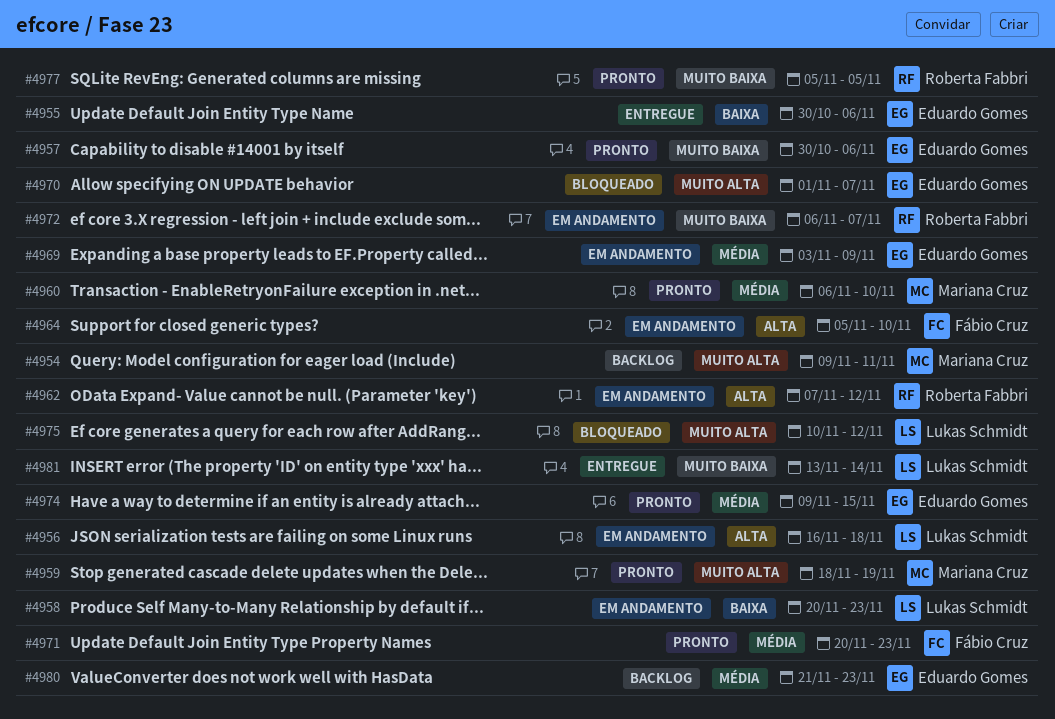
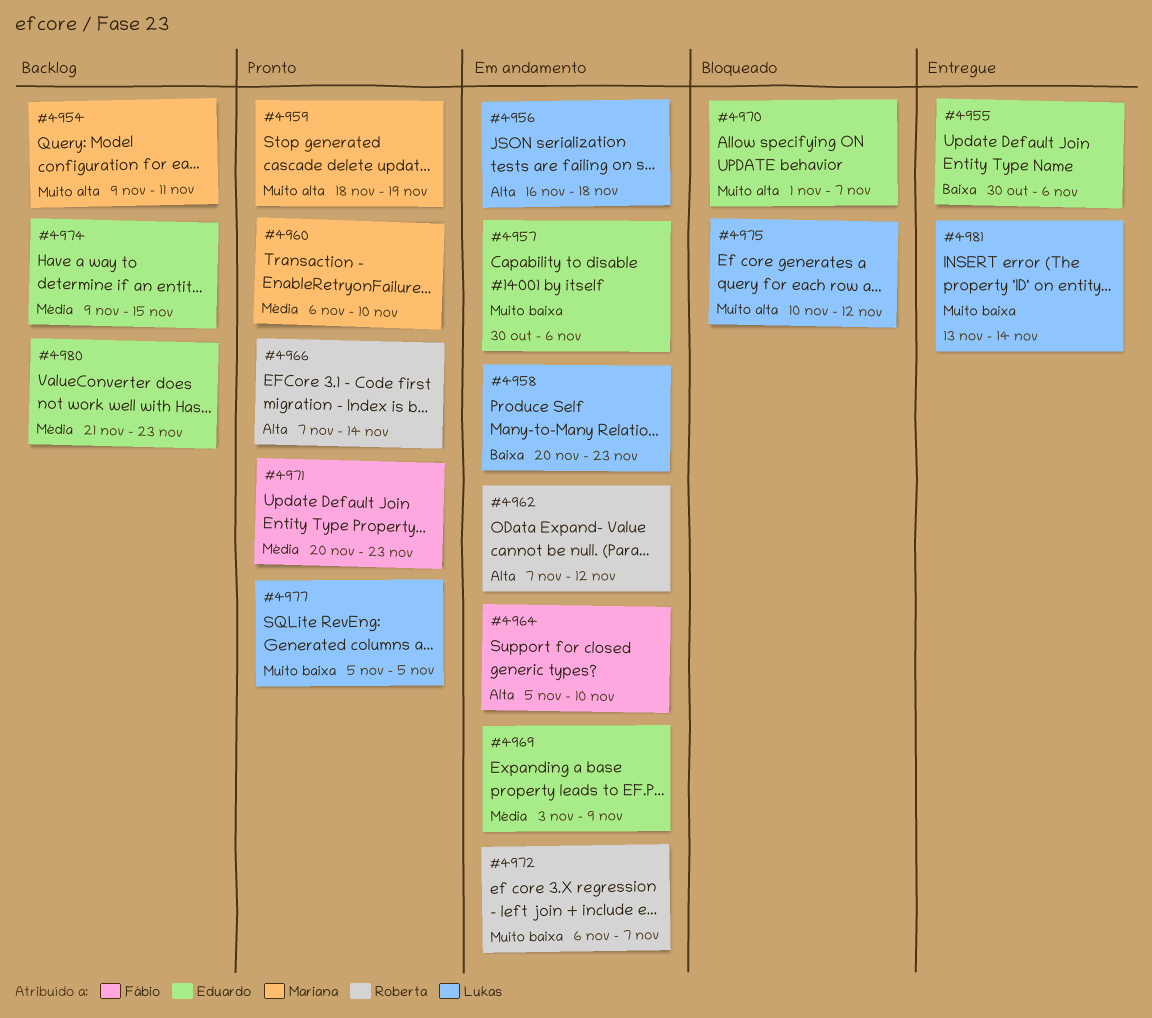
#4957, status: Pronto -> Em andamento
#4966: none -> present
#4974, status: Pronto -> Backlog
#4977, owner: Roberta Fabbri -> Lukas Schmidt

